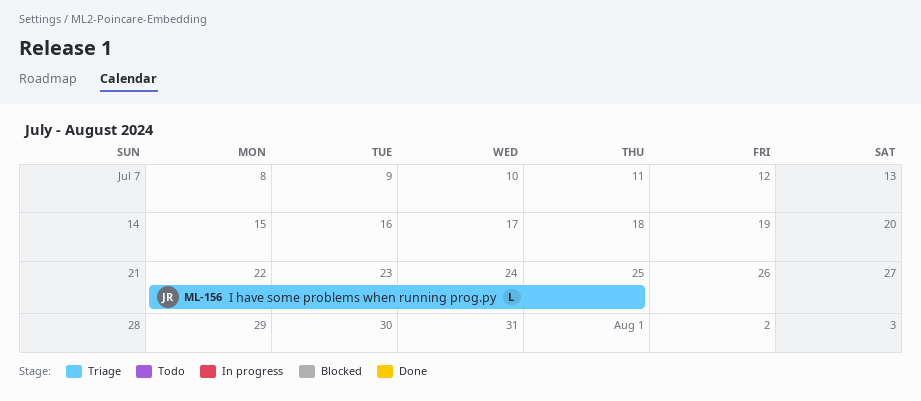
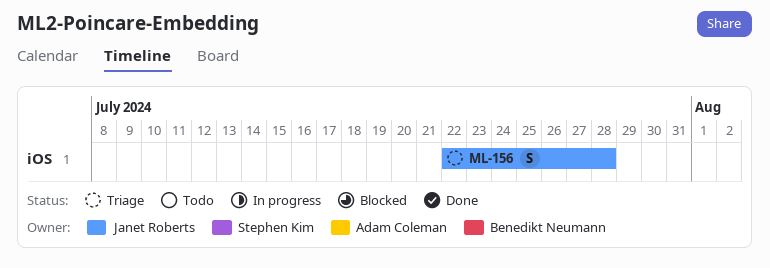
ML-156, estimate: L -> S
ML-156, due: Jul 25 -> Jul 28

